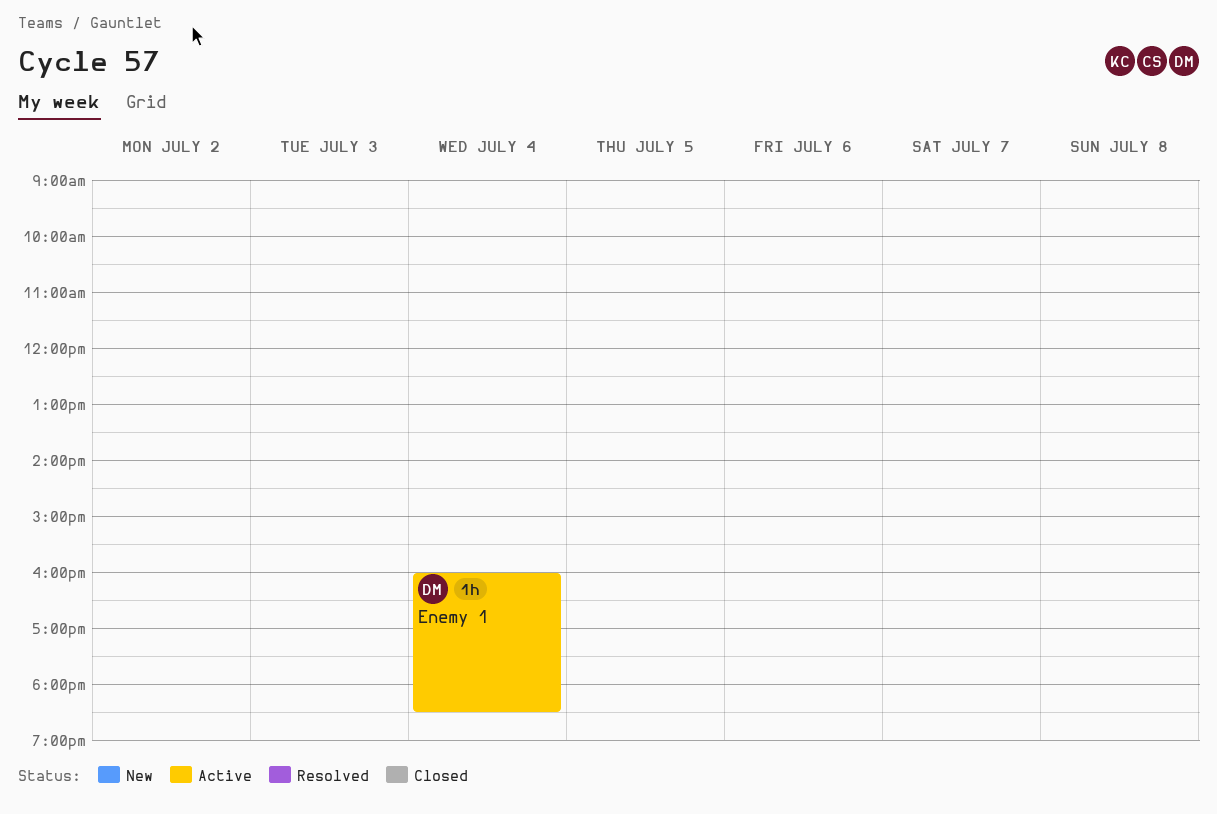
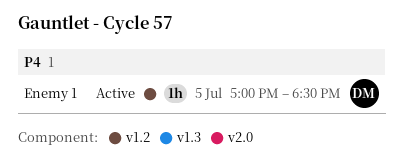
Enemy 1, day: Jul 4 -> Jul 5
Enemy 1, begins: 16:00 -> 17:00

